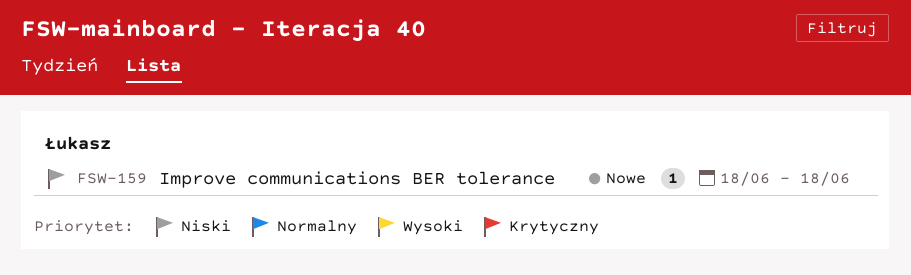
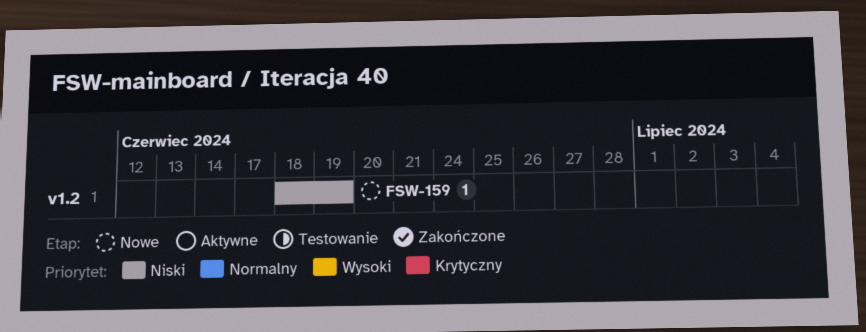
FSW-159, due: Jun 18 -> Jun 19

